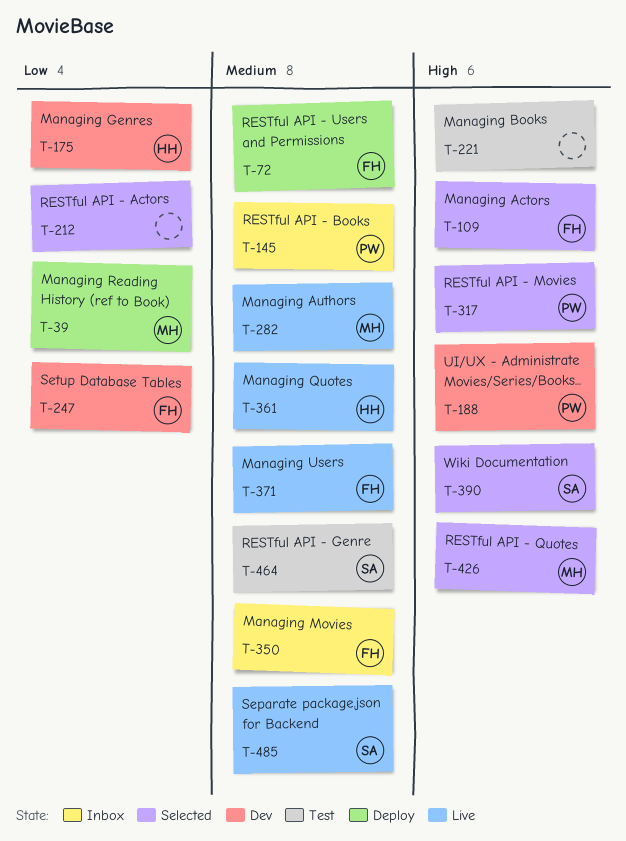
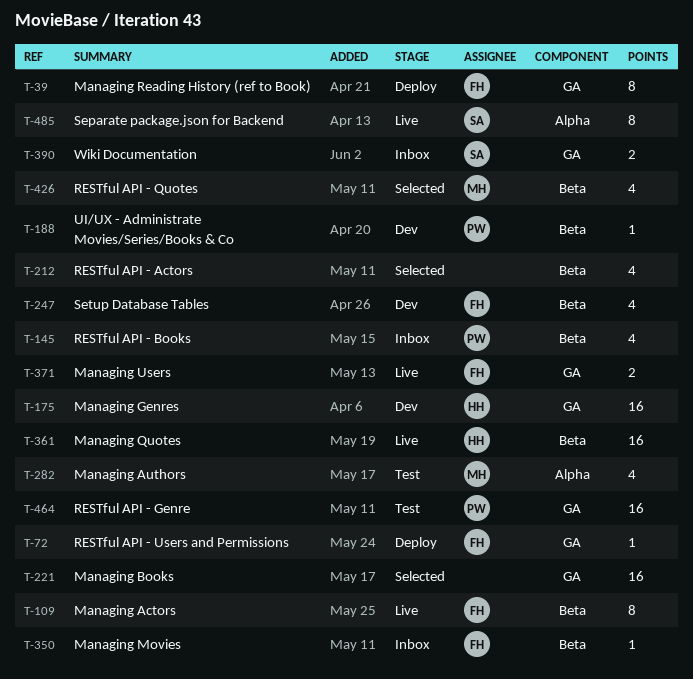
T-39, owner: MH -> FH
T-109, status: Selected -> Live
T-221, status: Test -> Selected
T-282, status: Live -> Test
T-317: present -> none
T-390, status: Selected -> Inbox
T-464, owner: SA -> PW

